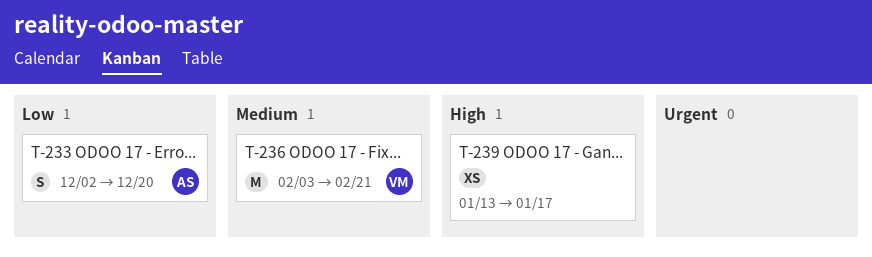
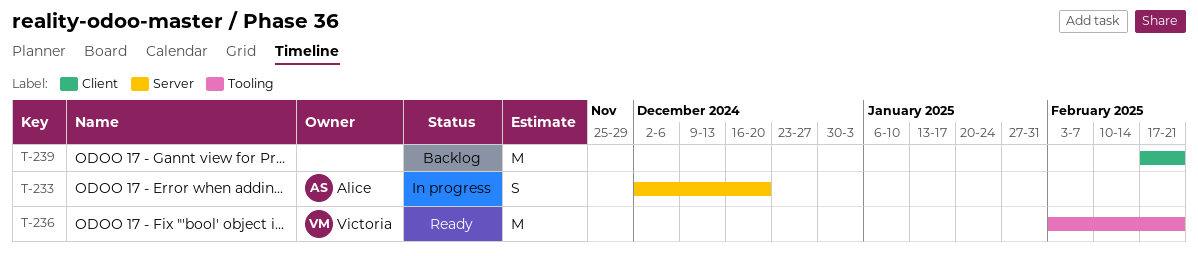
T-239, estimate: XS -> M
T-239, start: Jan 13 -> Feb 17
T-239, due: Jan 17 -> Feb 21

